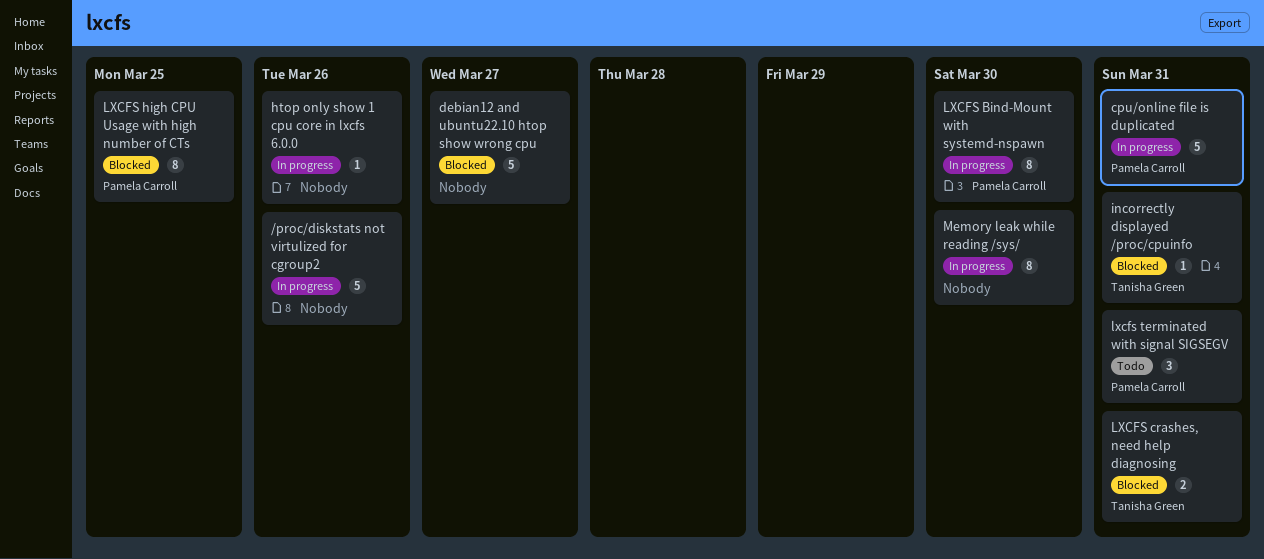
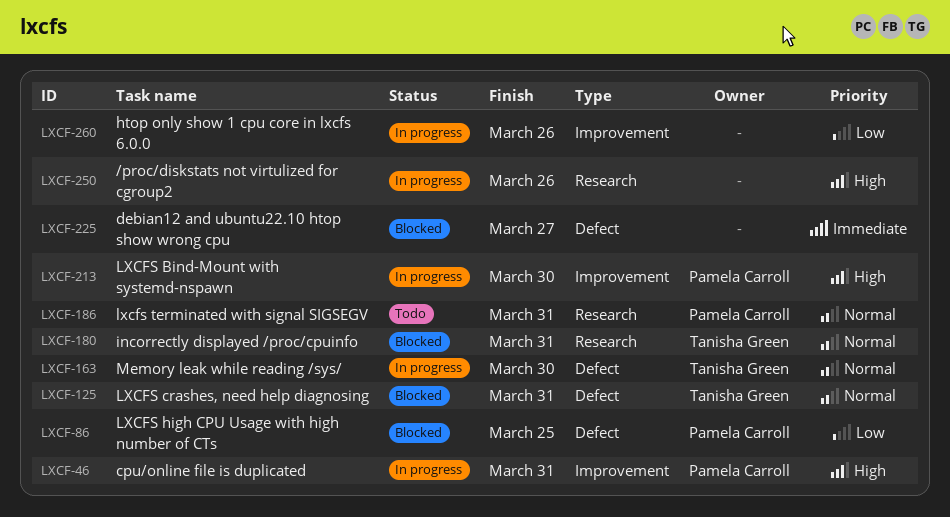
Memory leak while reading /sys/, owner: none -> Tanisha Green

